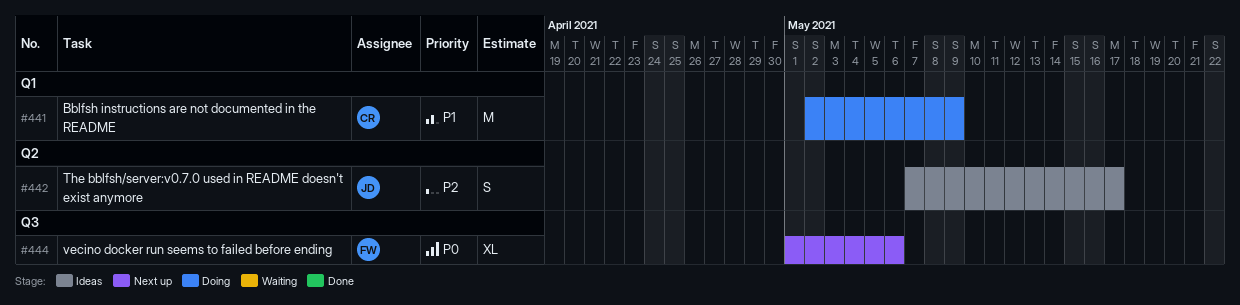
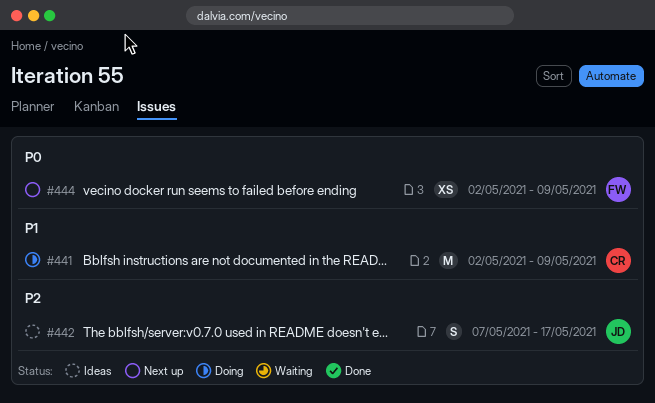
#444, estimate: XL -> XS
#444, start: May 1 -> May 2
#444, due: May 6 -> May 9

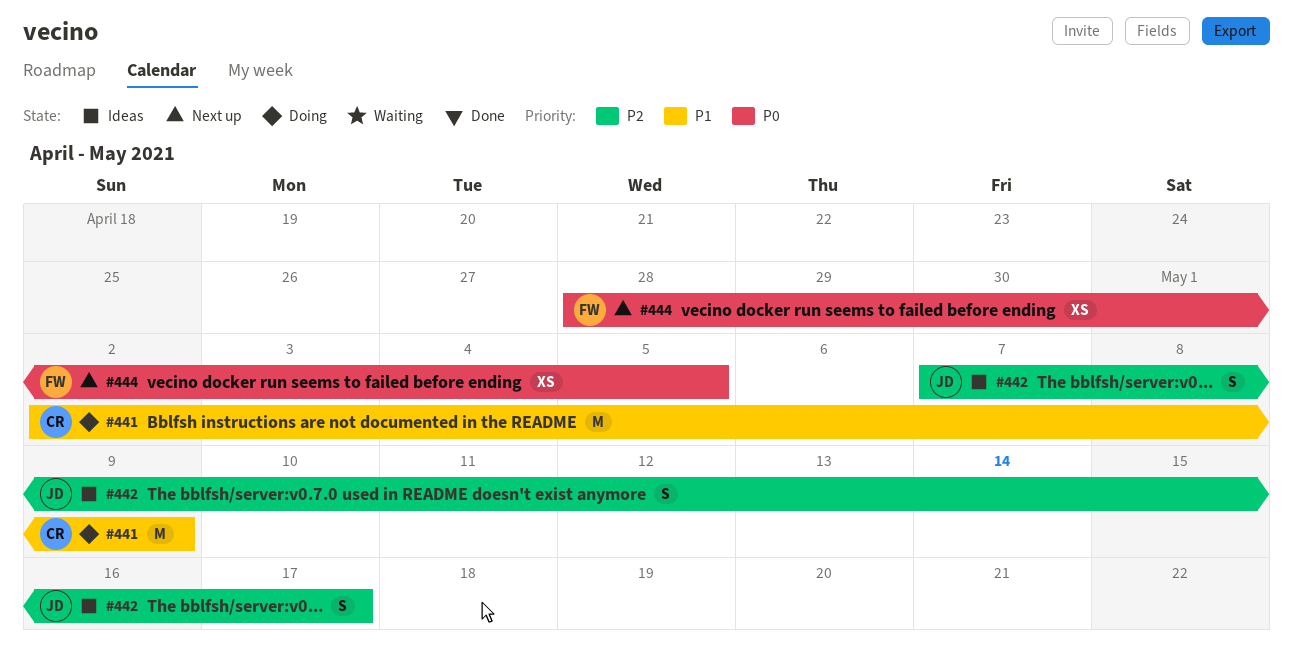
#444, start: May 2 -> Apr 28
#444, due: May 9 -> May 5

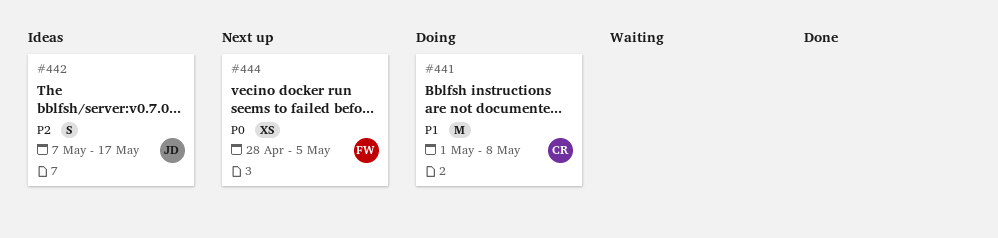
#441, start: May 2 -> May 1
#441, due: May 9 -> May 8

